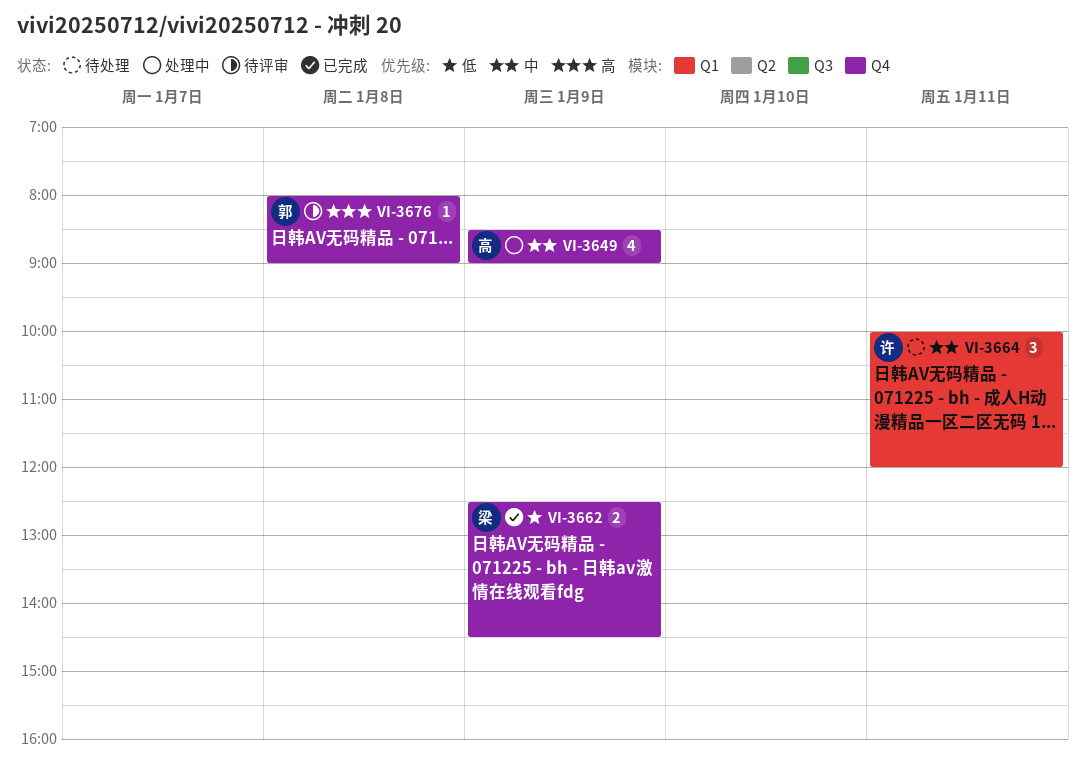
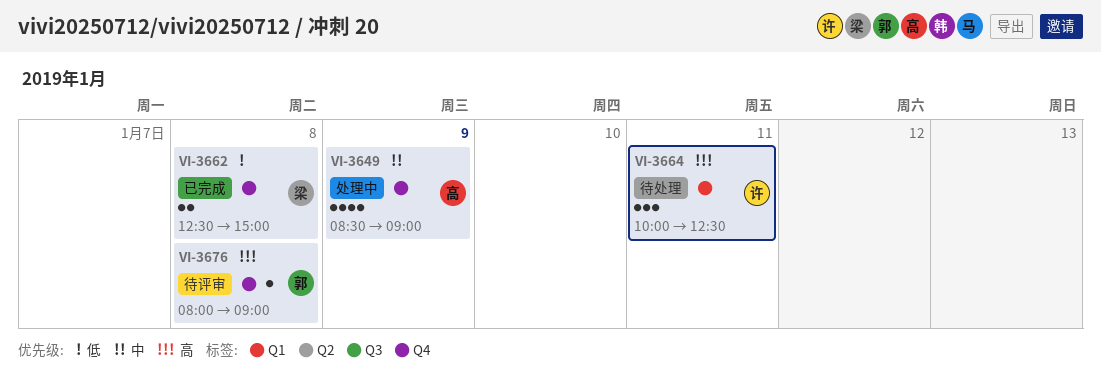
VI-3662, day: Jan 9 -> Jan 8
VI-3662, ends: 14:30 -> 15:00
VI-3664, priority: 中 -> 高
VI-3664, ends: 12:00 -> 12:30

